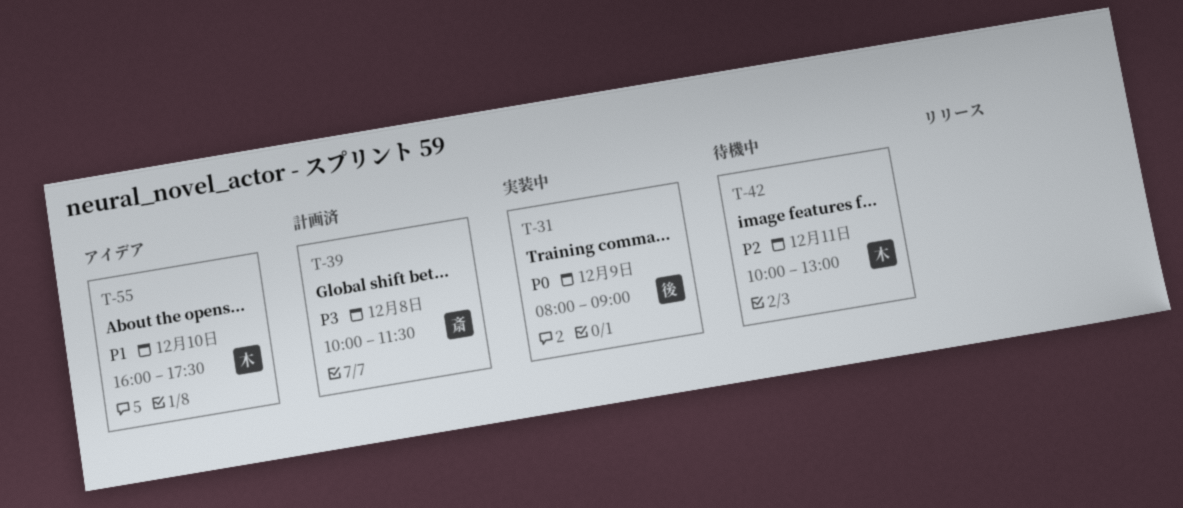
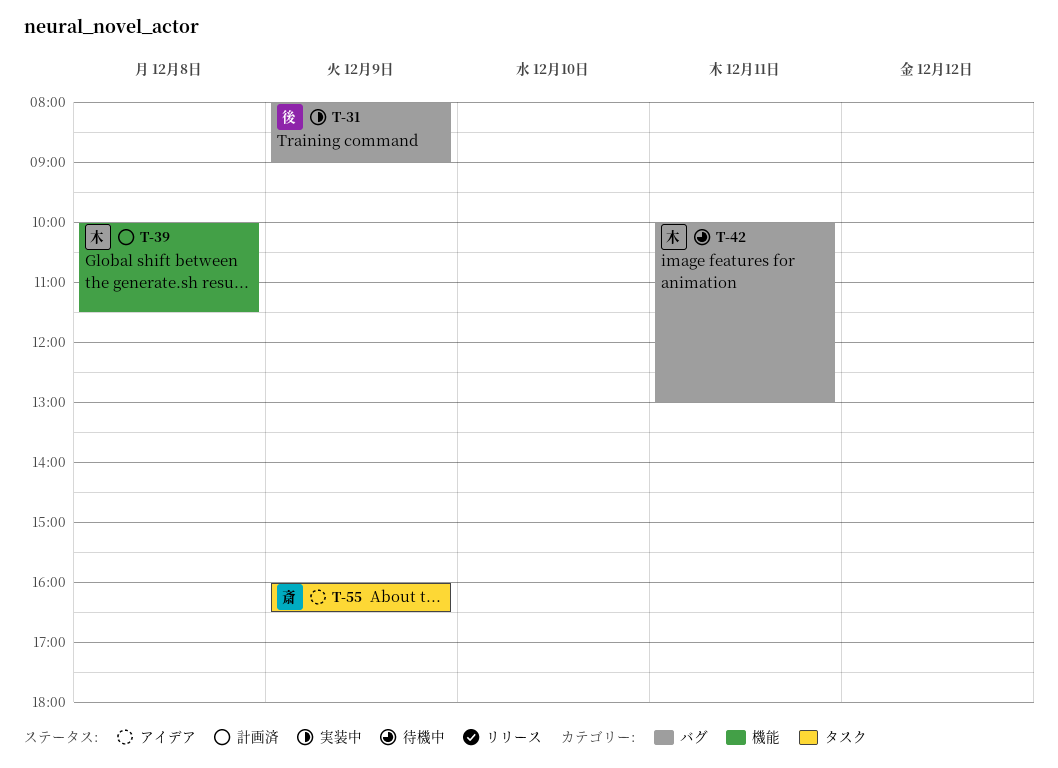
T-39, owner: 斎 -> 木
T-55, owner: 木 -> 斎
T-55, day: Dec 10 -> Dec 9
T-55, ends: 17:30 -> 16:30

